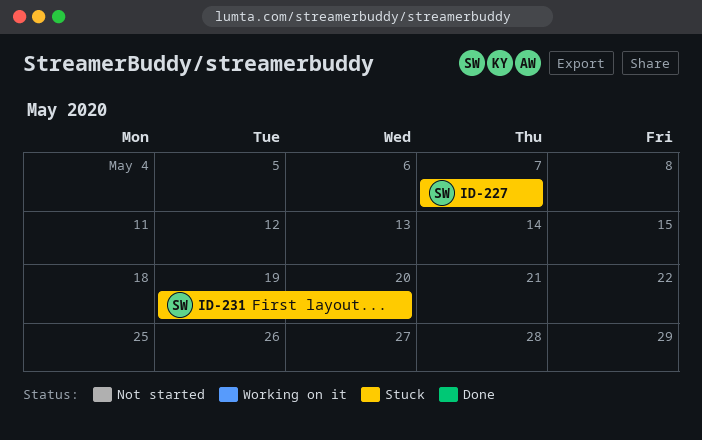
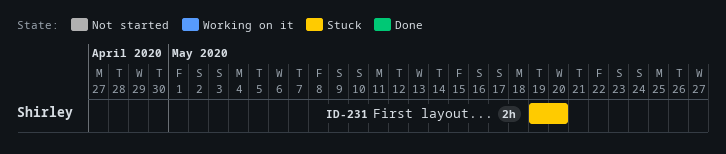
ID-227: present -> none

